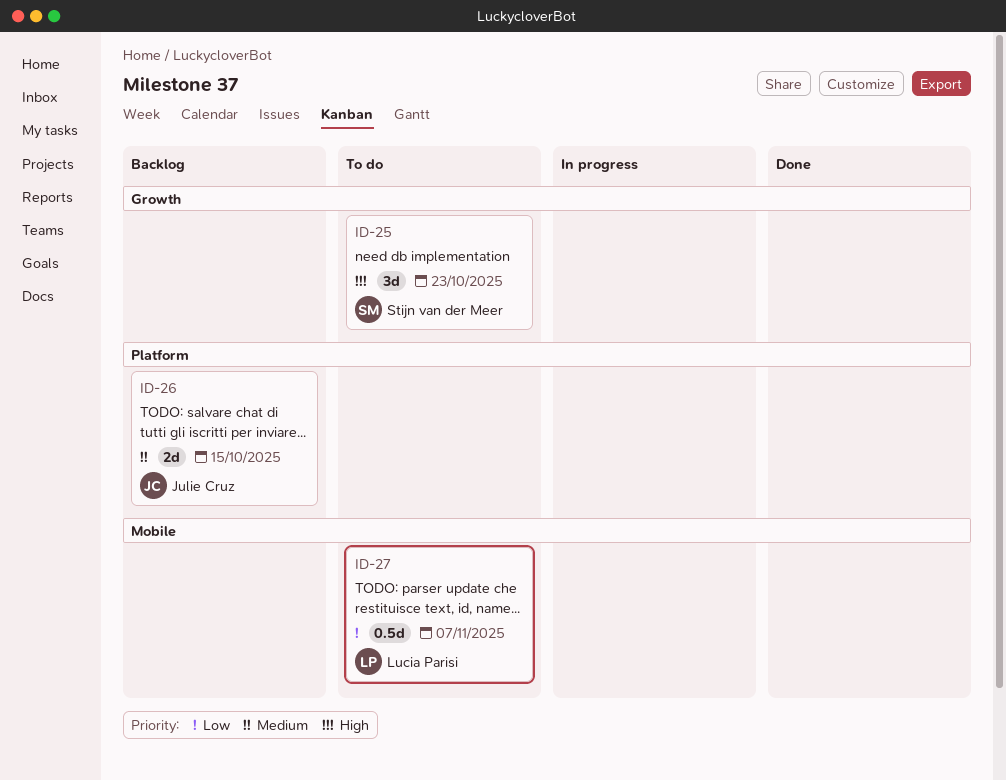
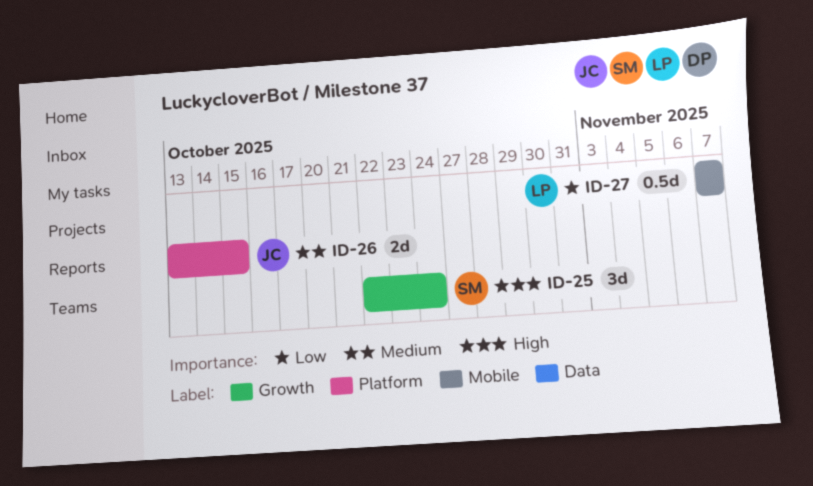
ID-25, due: Oct 23 -> Oct 24

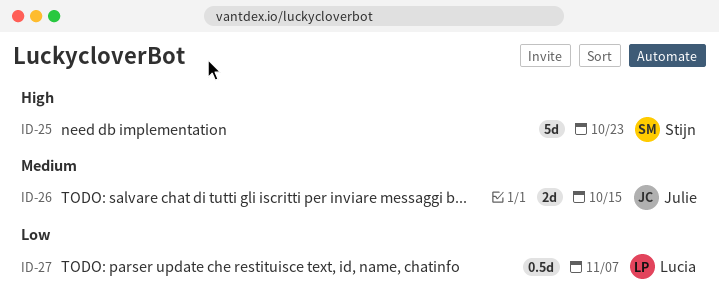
ID-25, estimate: 3d -> 5d
ID-25, due: Oct 24 -> Oct 23

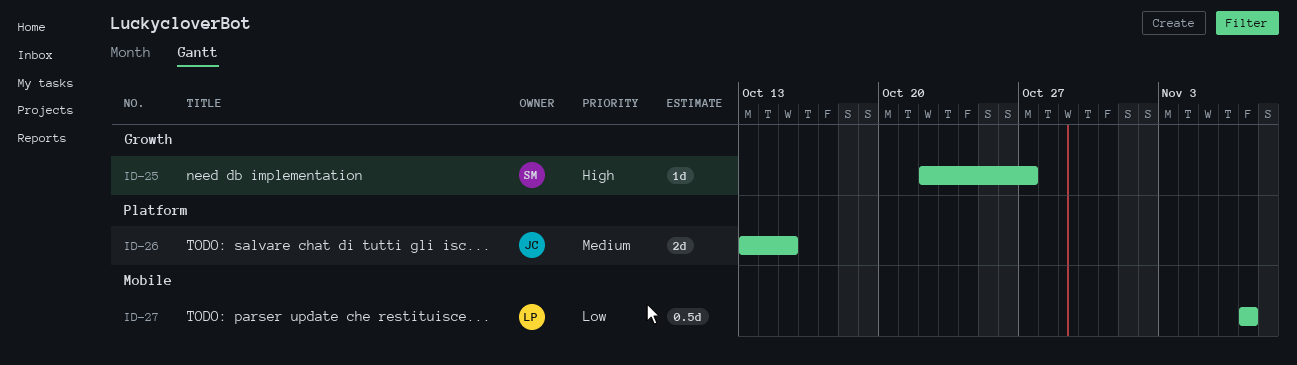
ID-25, estimate: 5d -> 1d
ID-25, due: Oct 23 -> Oct 27

